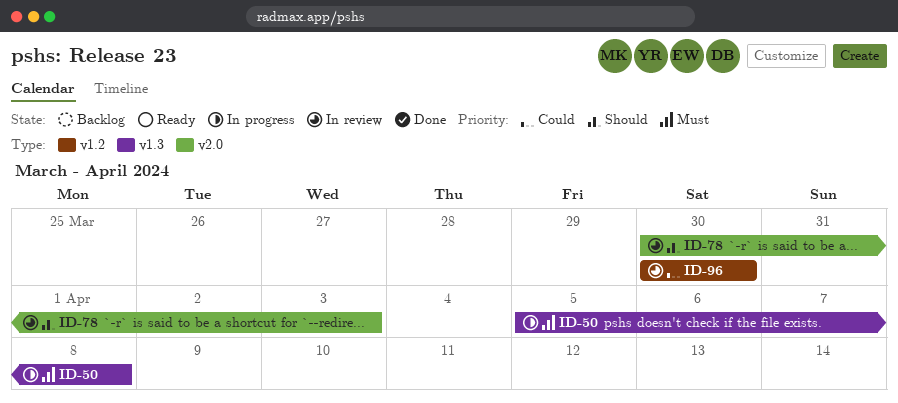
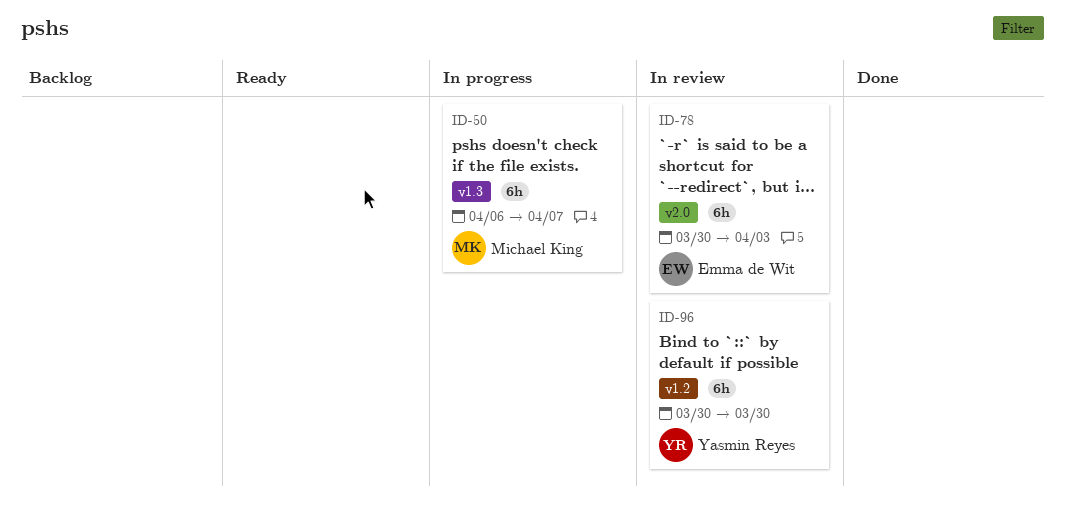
ID-50, start: Apr 5 -> Apr 6
ID-50, due: Apr 8 -> Apr 7

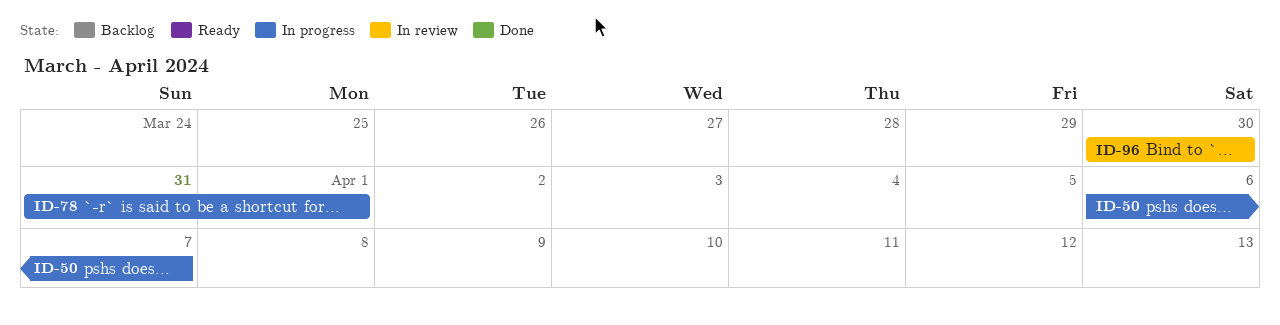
ID-78, status: In review -> In progress
ID-78, start: Mar 30 -> Mar 31
ID-78, due: Apr 3 -> Apr 1

